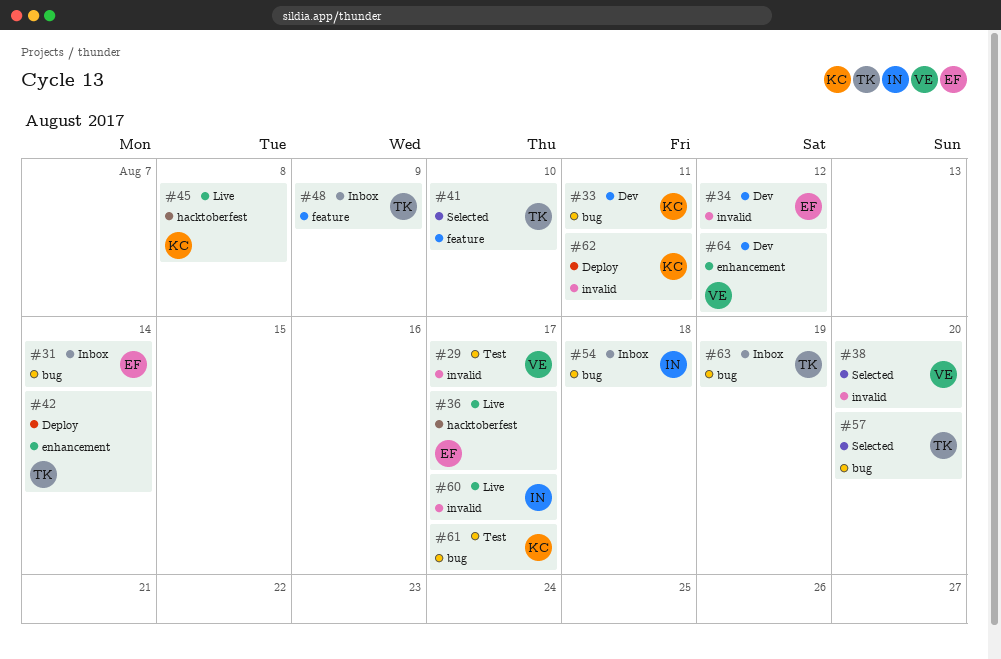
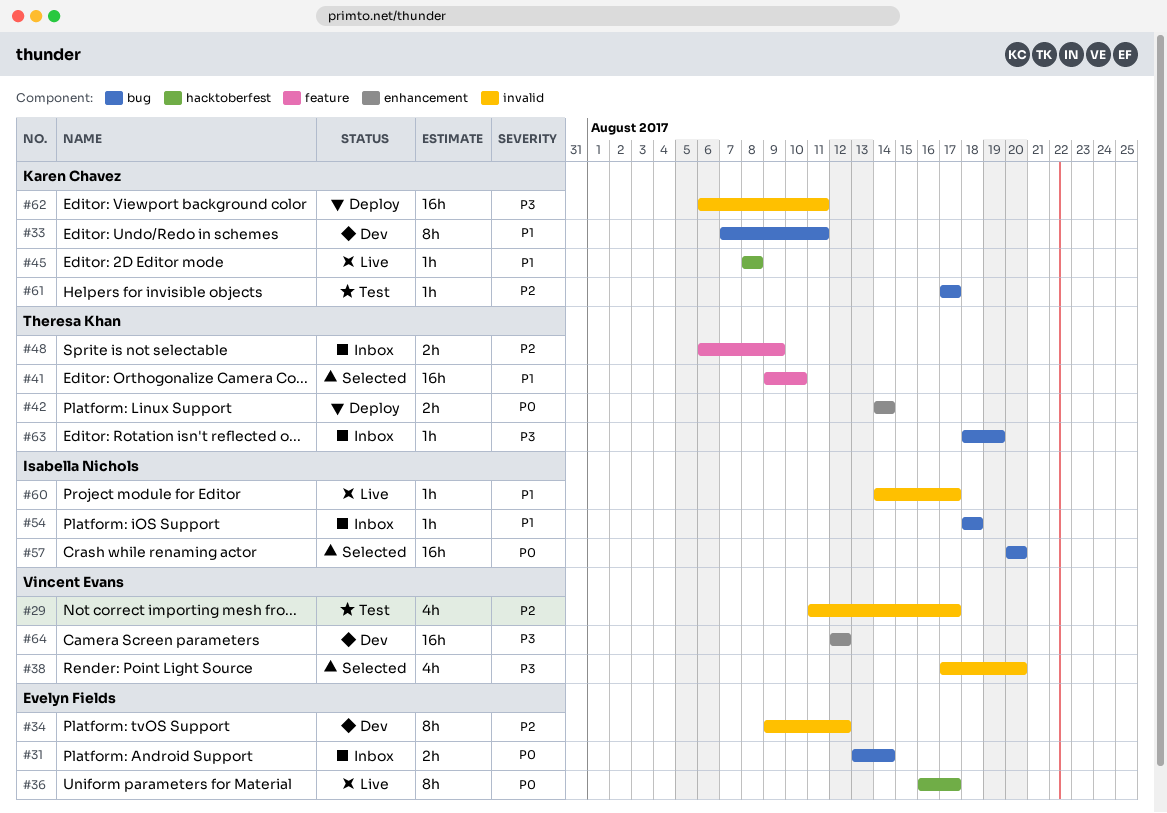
#57, owner: Theresa Khan -> Isabella Nichols

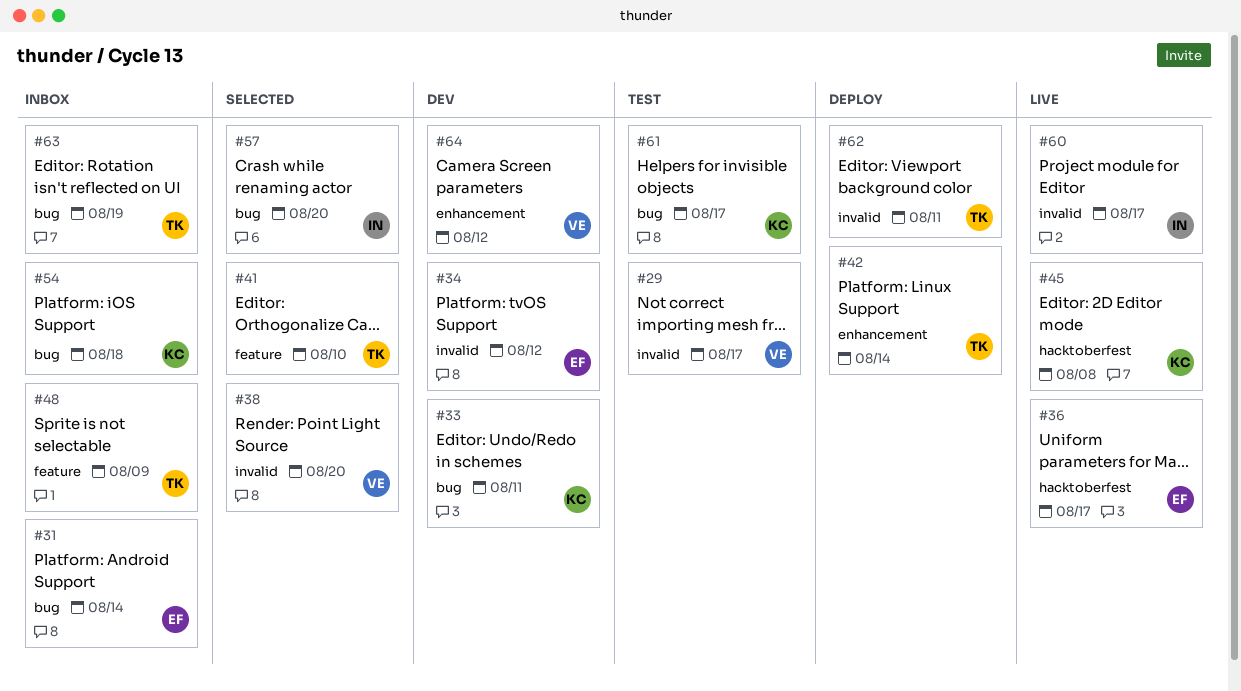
#54, owner: Isabella Nichols -> Karen Chavez
#62, owner: Karen Chavez -> Theresa Khan

